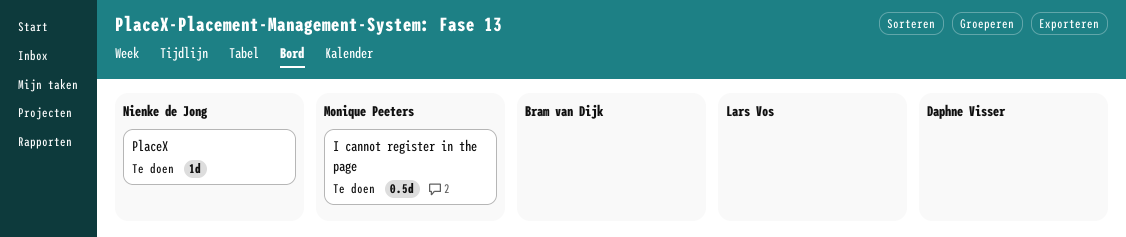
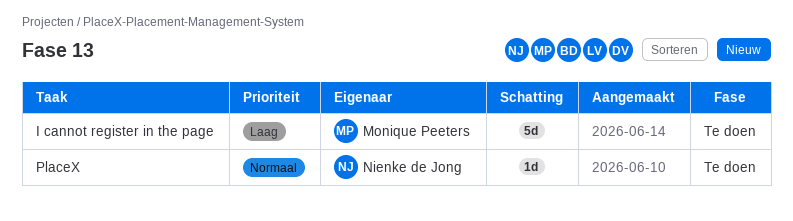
I cannot register in the page, estimate: 0.5d -> 5d

